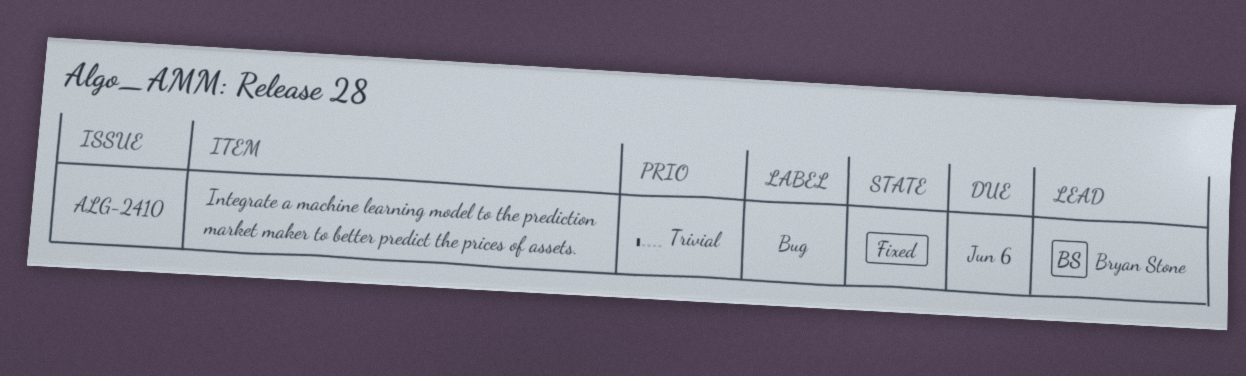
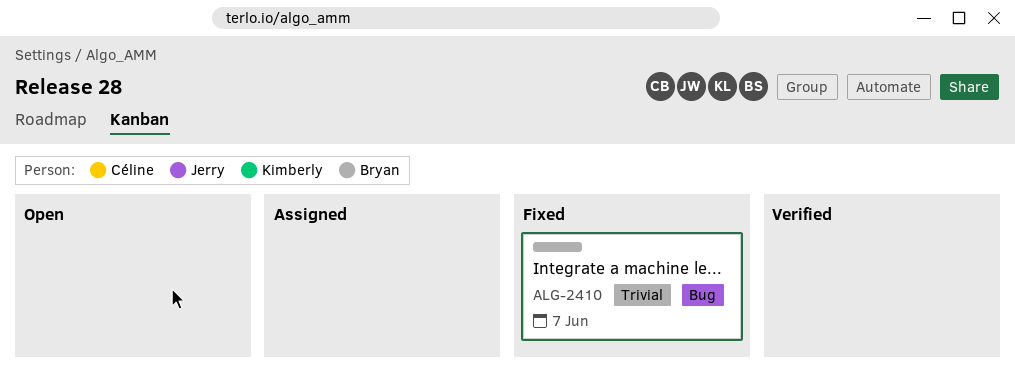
ALG-2410, due: Jun 6 -> Jun 7

